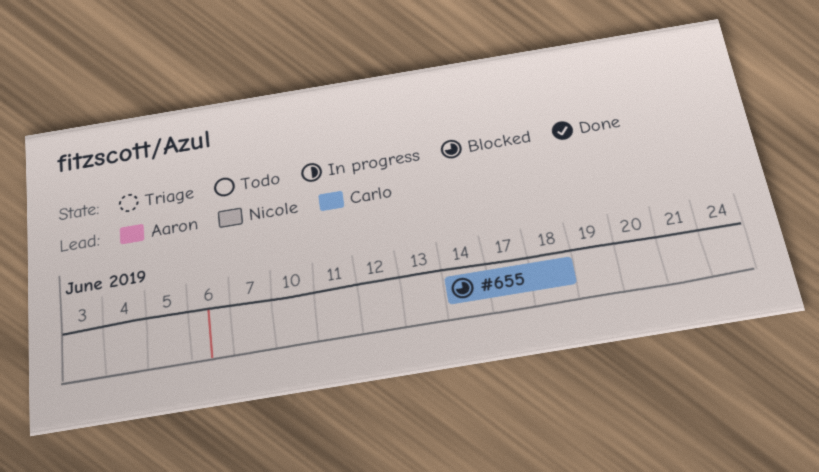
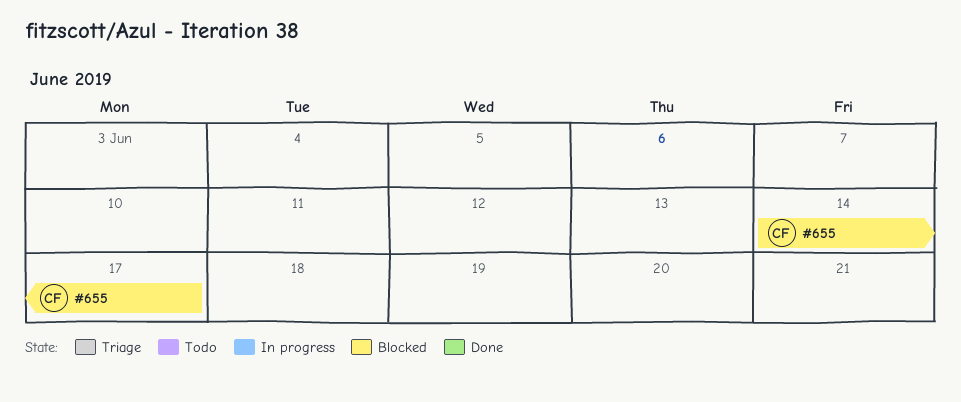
#655, due: Jun 18 -> Jun 17

